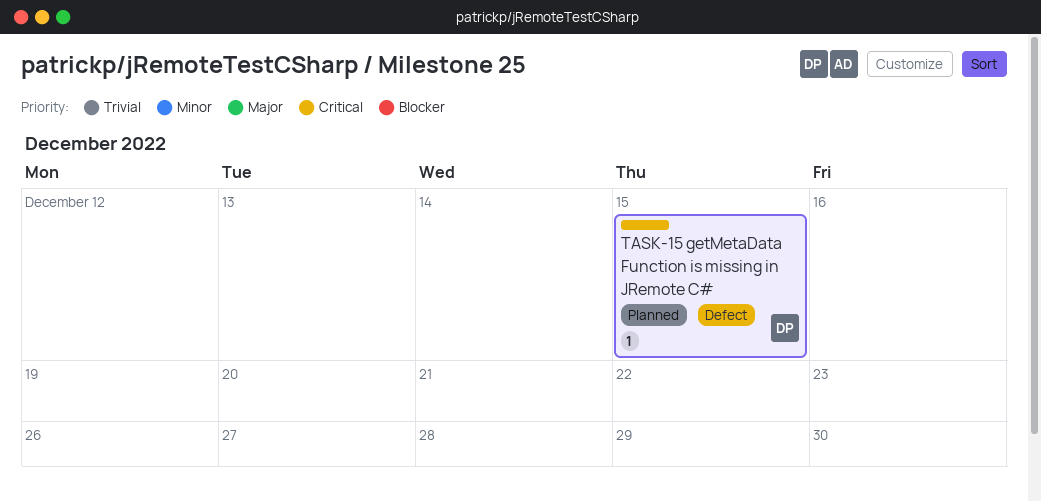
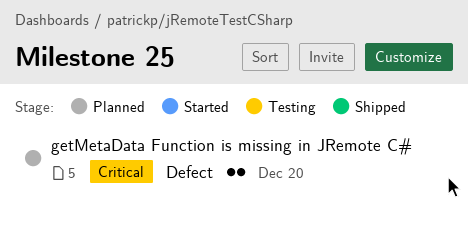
getMetaData Function is missing in JRemote C#, estimate: 1 -> 2
getMetaData Function is missing in JRemote C#, due: Dec 15 -> Dec 20

